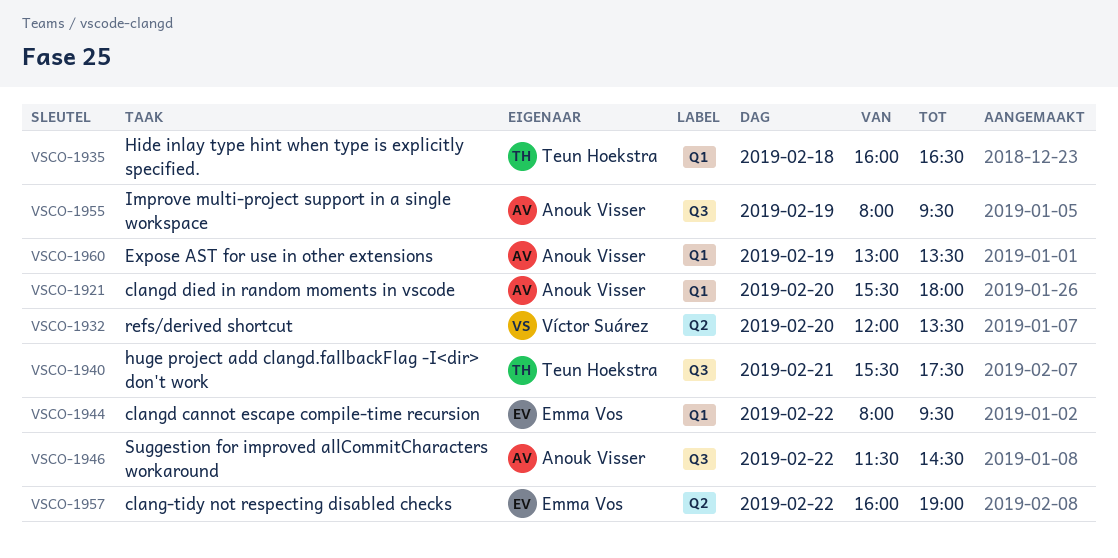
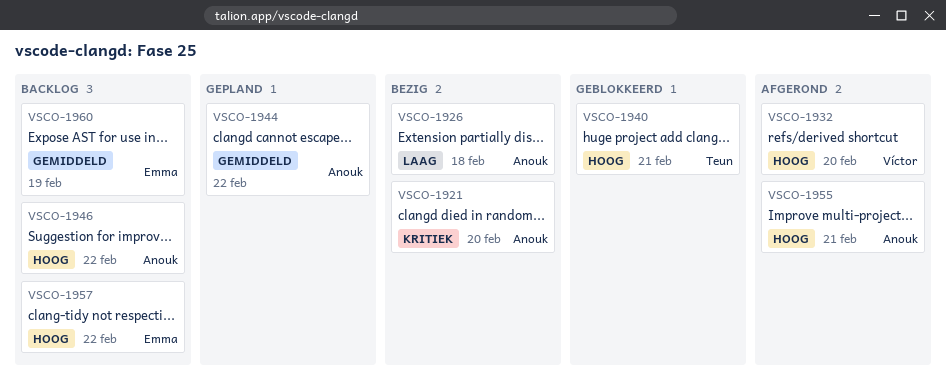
VSCO-1926: none -> present
VSCO-1935: present -> none
VSCO-1944, owner: Emma Vos -> Anouk Visser
VSCO-1955, day: Feb 19 -> Feb 21
VSCO-1960, owner: Anouk Visser -> Emma Vos

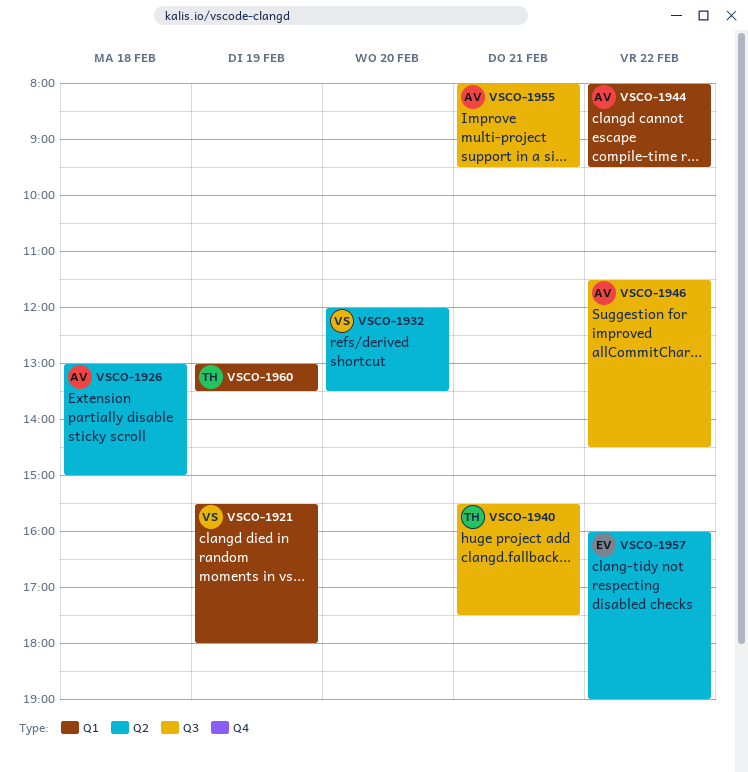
VSCO-1921, owner: Anouk -> Víctor
VSCO-1921, day: Feb 20 -> Feb 19
VSCO-1960, owner: Emma -> Teun

